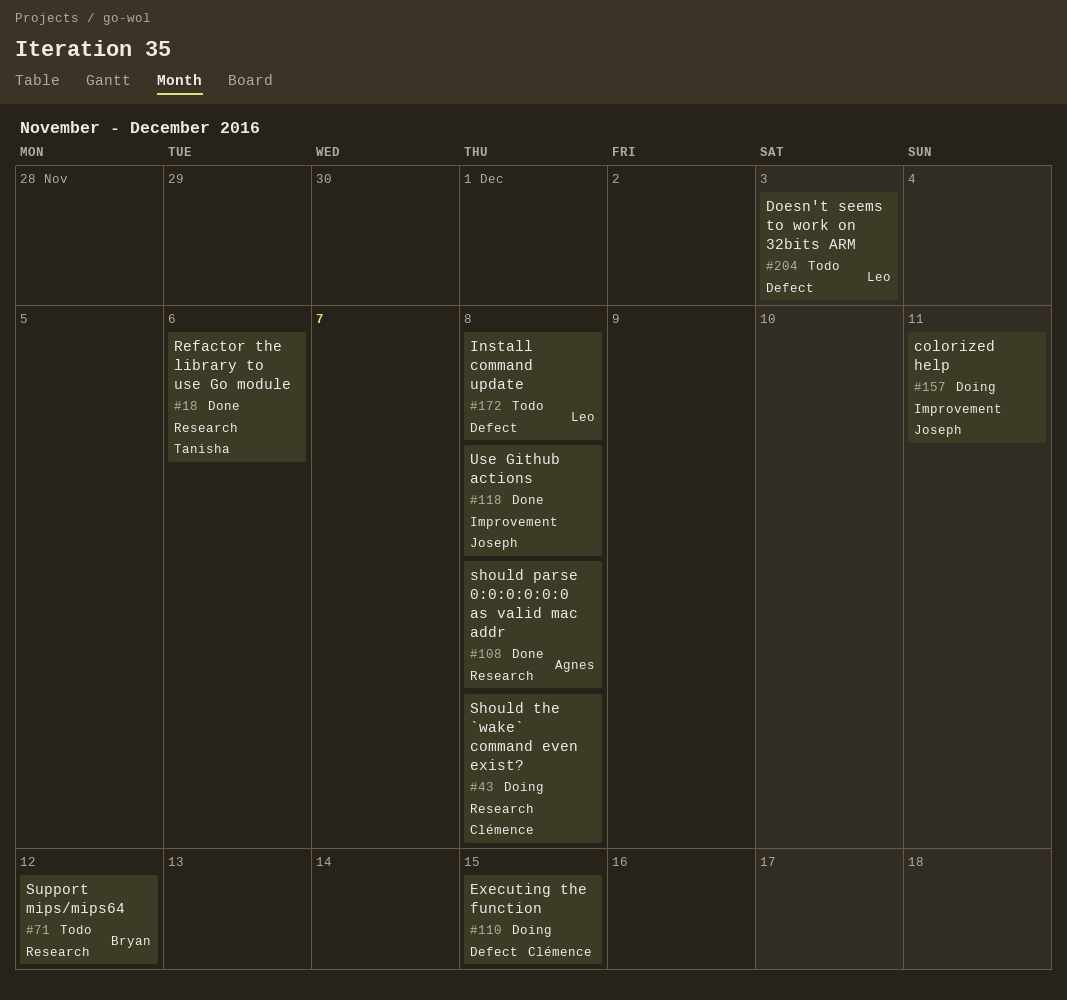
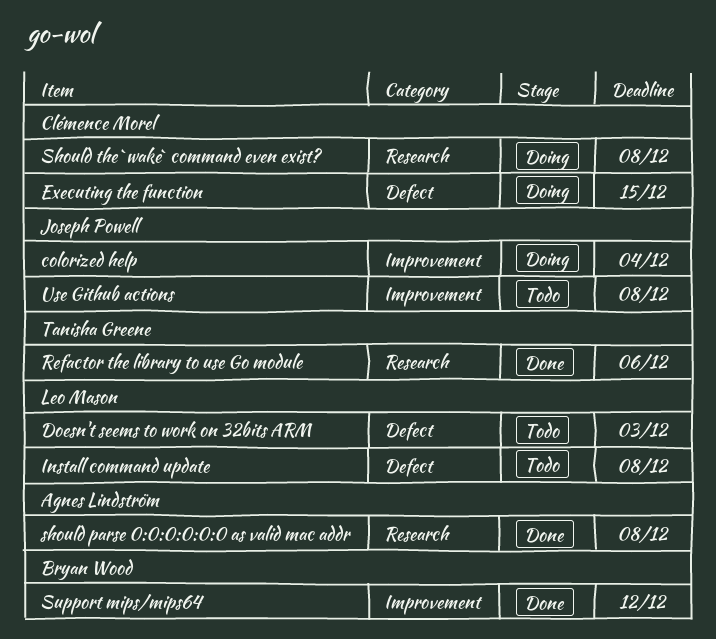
colorized help, due: Dec 11 -> Dec 4
Support mips/mips64, status: Todo -> Done
Support mips/mips64, label: Research -> Improvement
Use Github actions, status: Done -> Todo

